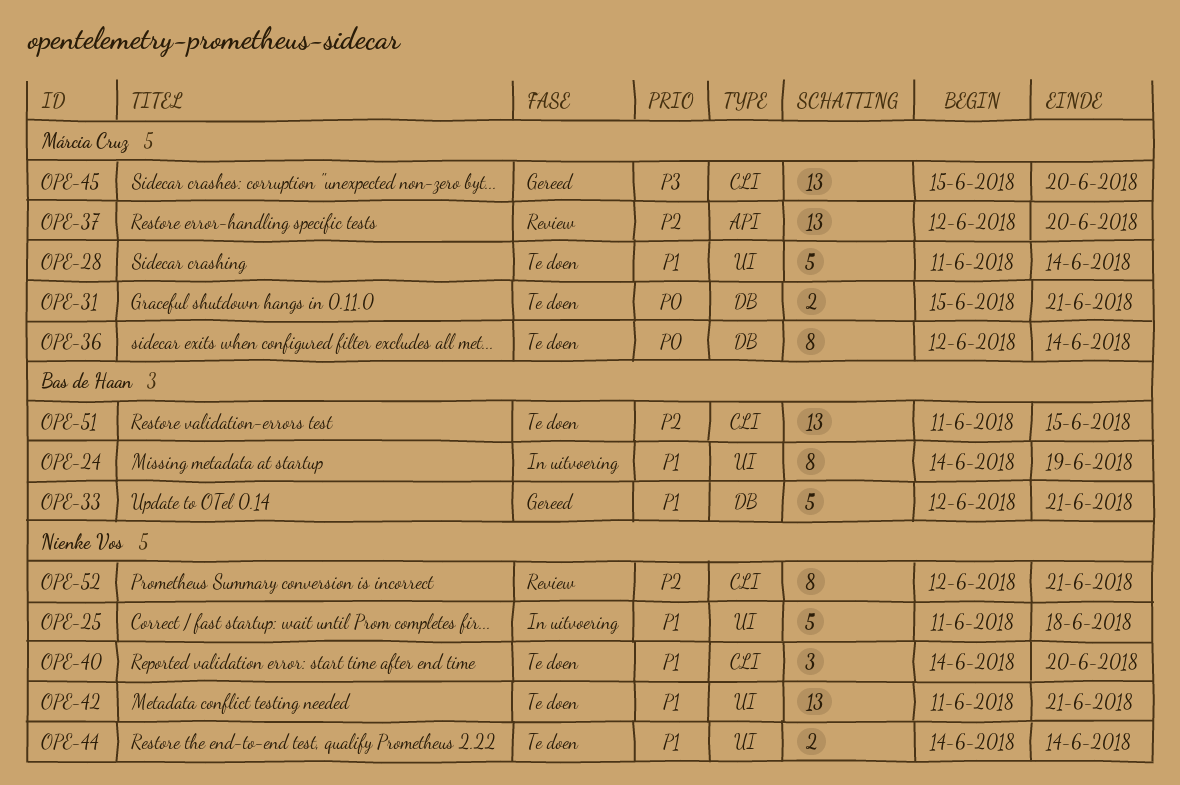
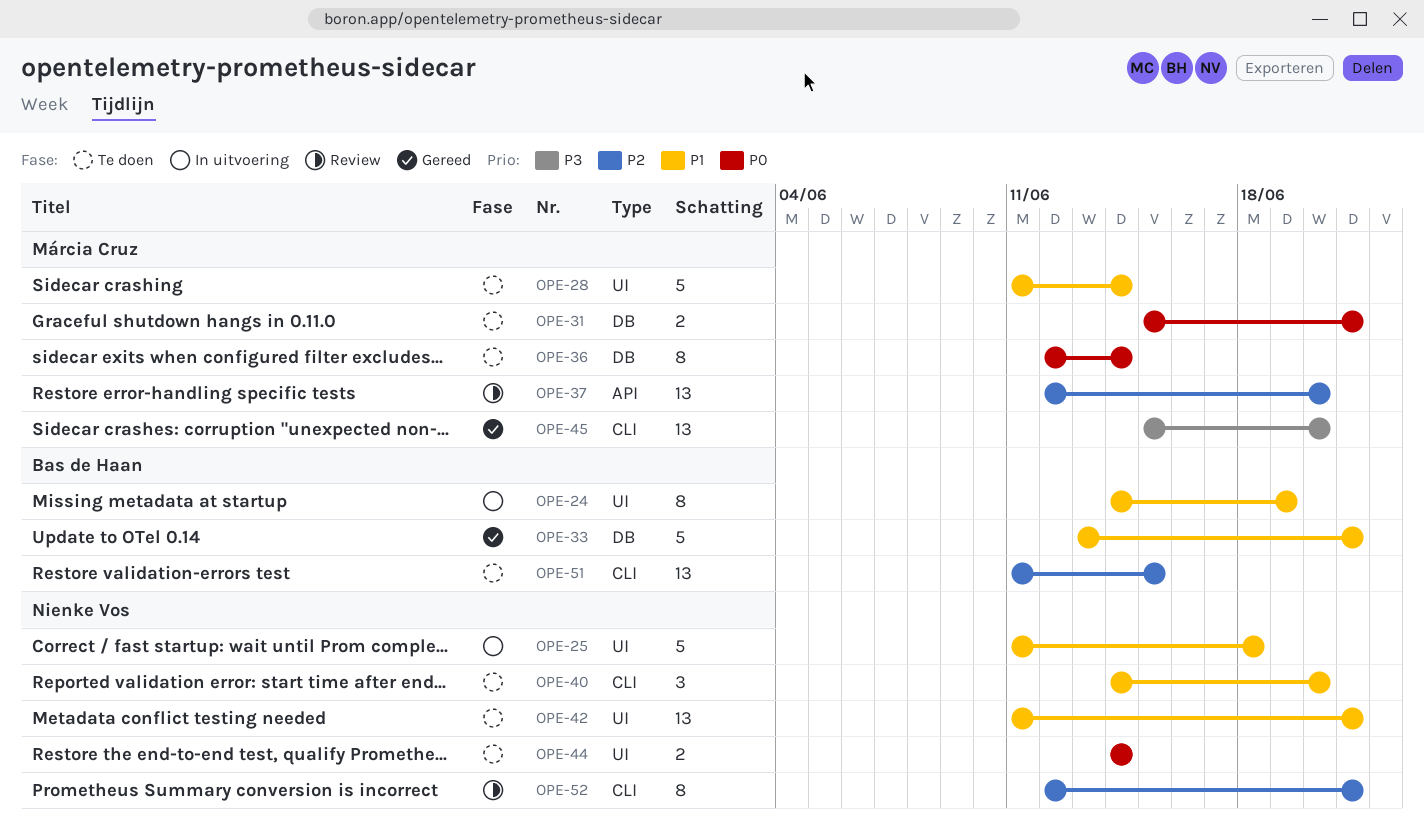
OPE-33, start: Jun 12 -> Jun 13
OPE-44, priority: P1 -> P0

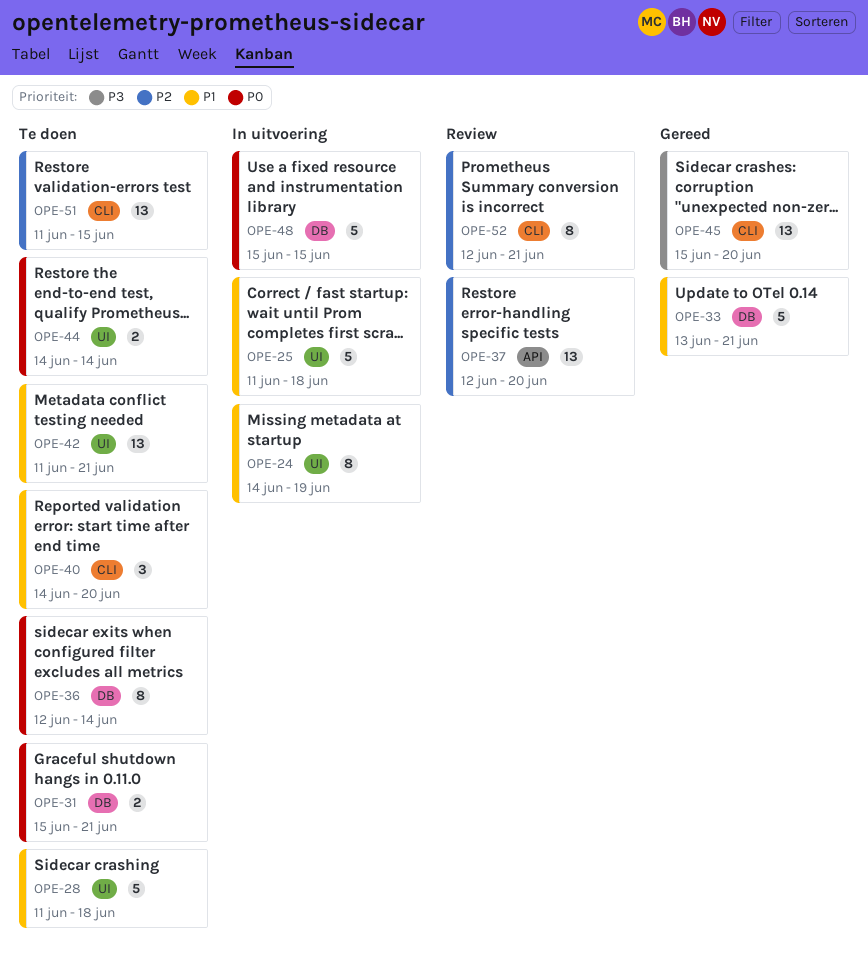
OPE-28, due: Jun 14 -> Jun 18
OPE-48: none -> present

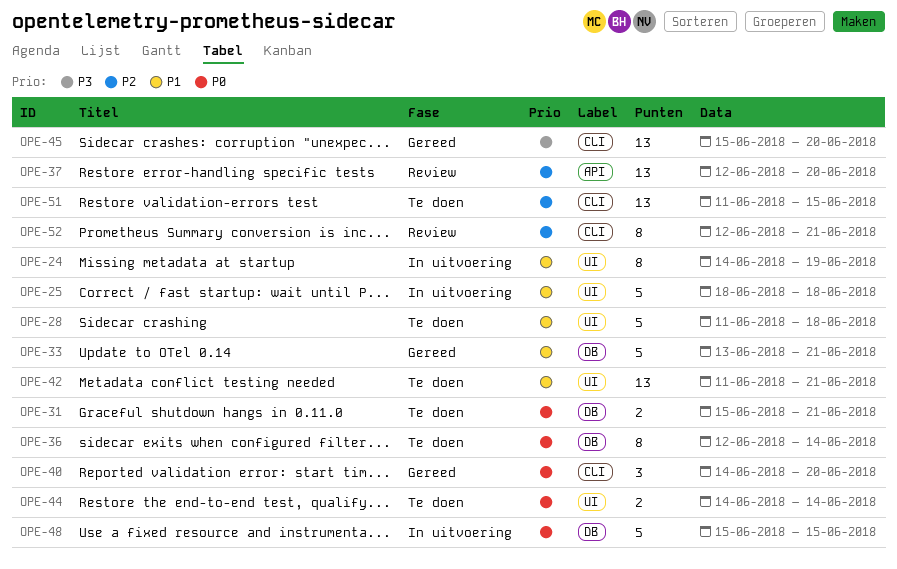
OPE-25, start: Jun 11 -> Jun 18
OPE-40, status: Te doen -> Gereed
OPE-40, priority: P1 -> P0

